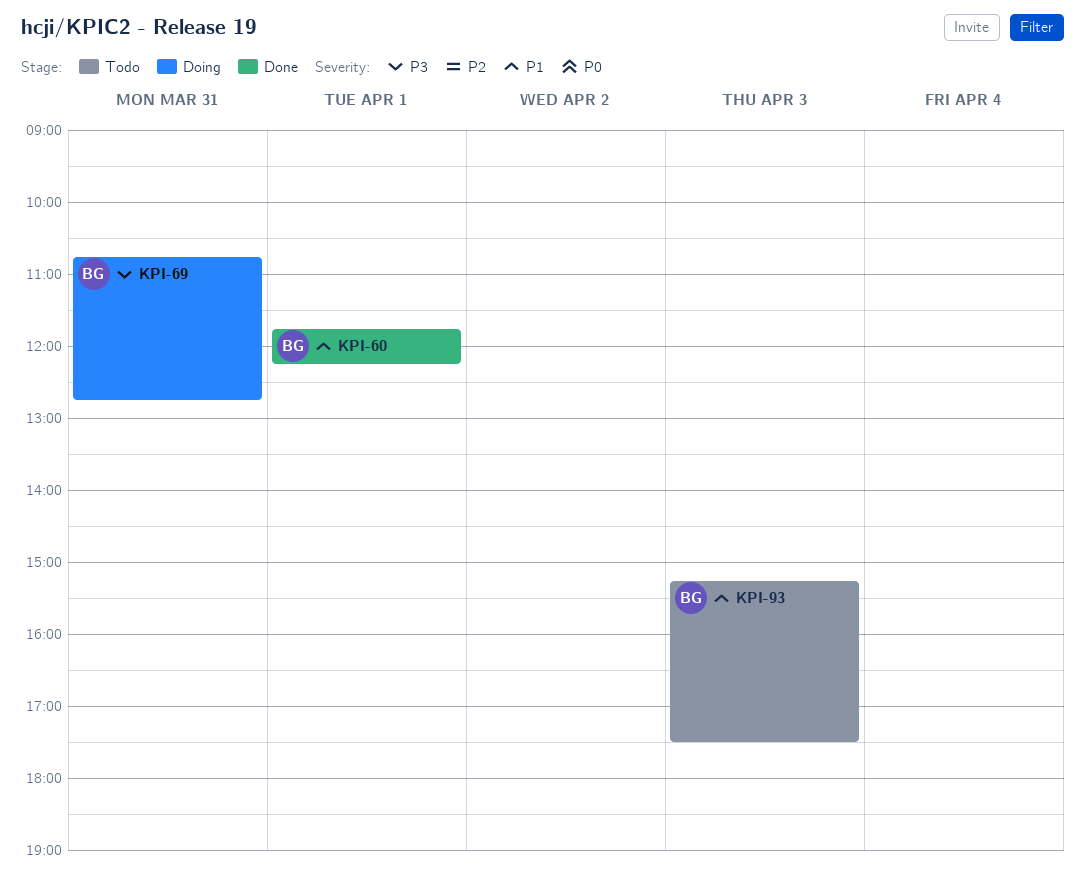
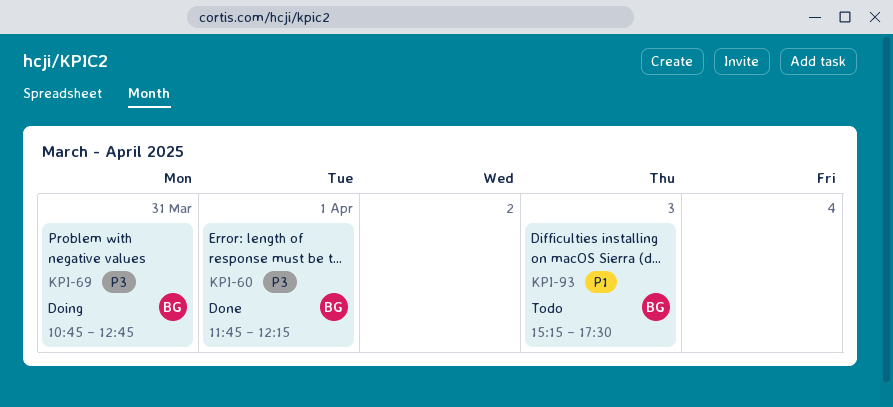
KPI-60, priority: P1 -> P3

